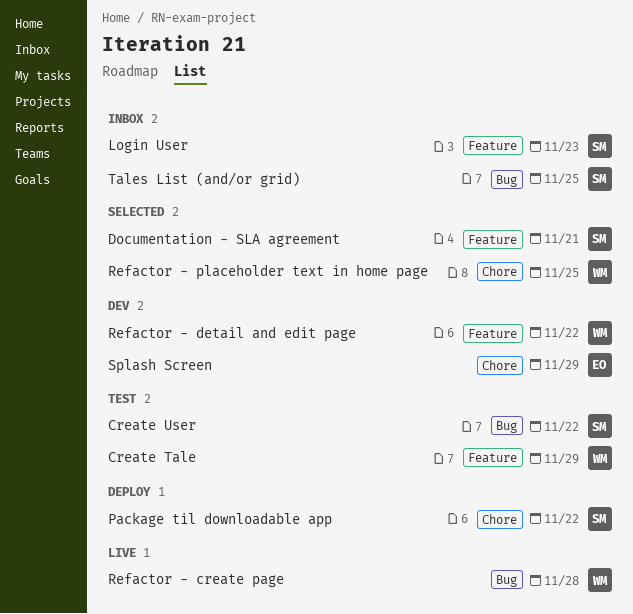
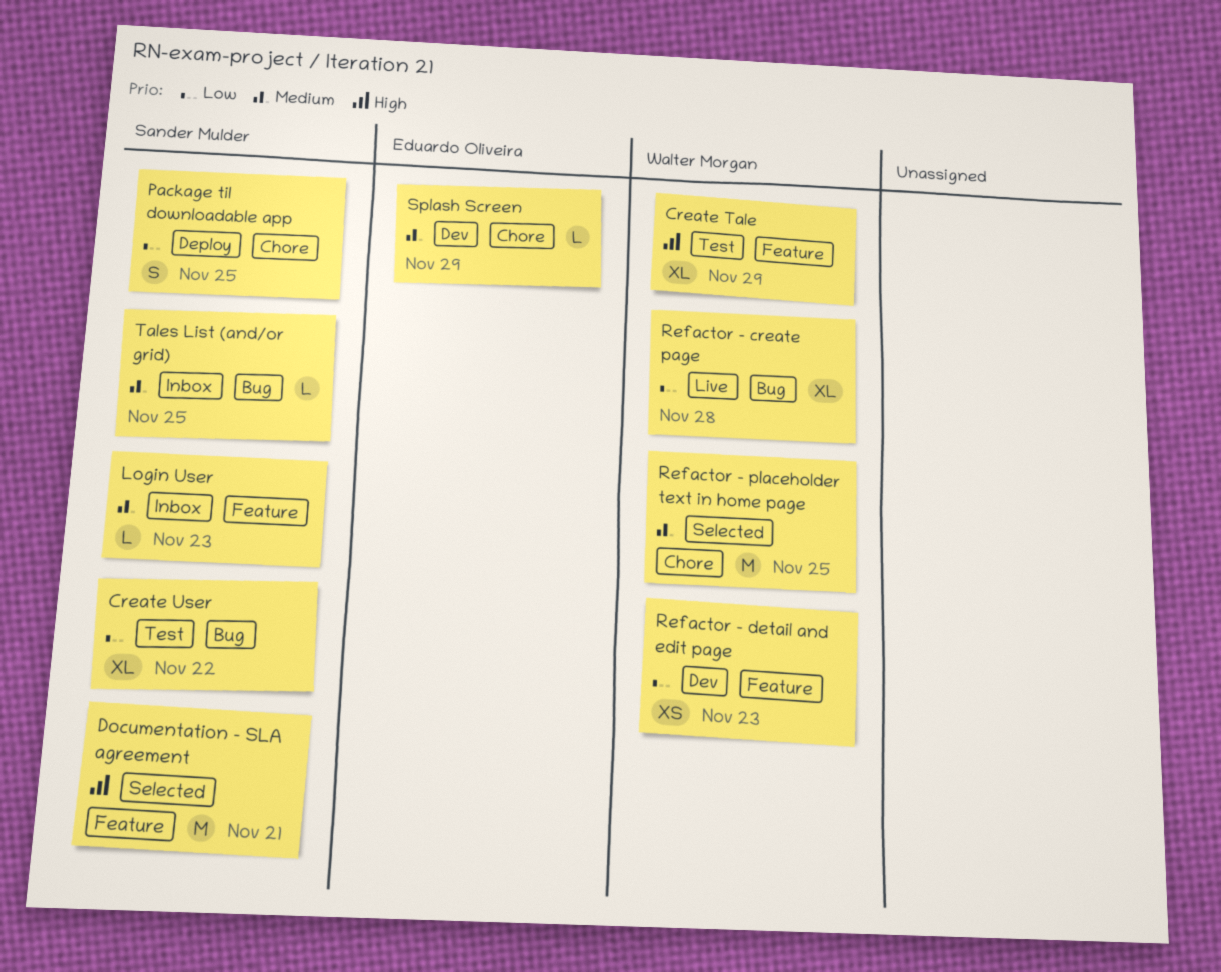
Package til downloadable app, due: Nov 22 -> Nov 25
Refactor - detail and edit page, due: Nov 22 -> Nov 23

